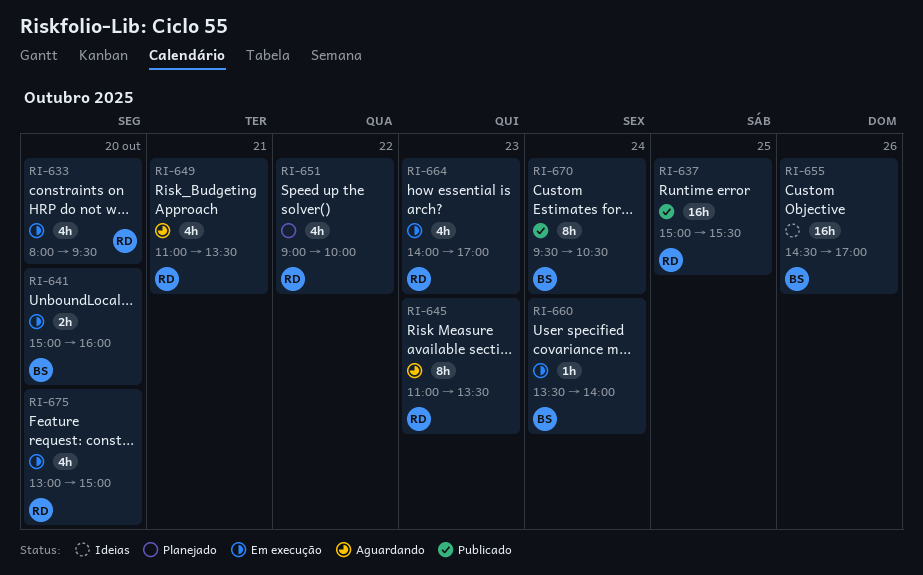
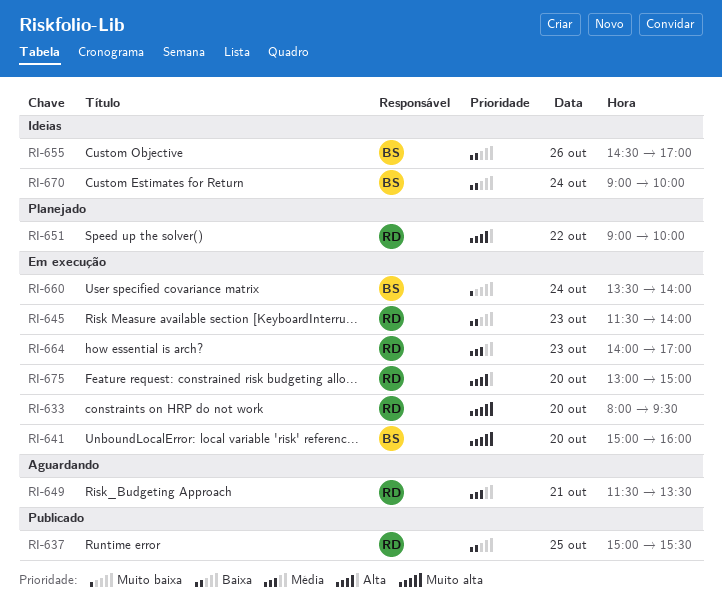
RI-645, status: Aguardando -> Em execução
RI-645, begins: 11:00 -> 11:30
RI-645, ends: 13:30 -> 14:00
RI-649, begins: 11:00 -> 11:30
RI-670, status: Publicado -> Ideias
RI-670, begins: 09:30 -> 09:00
RI-670, ends: 10:30 -> 10:00

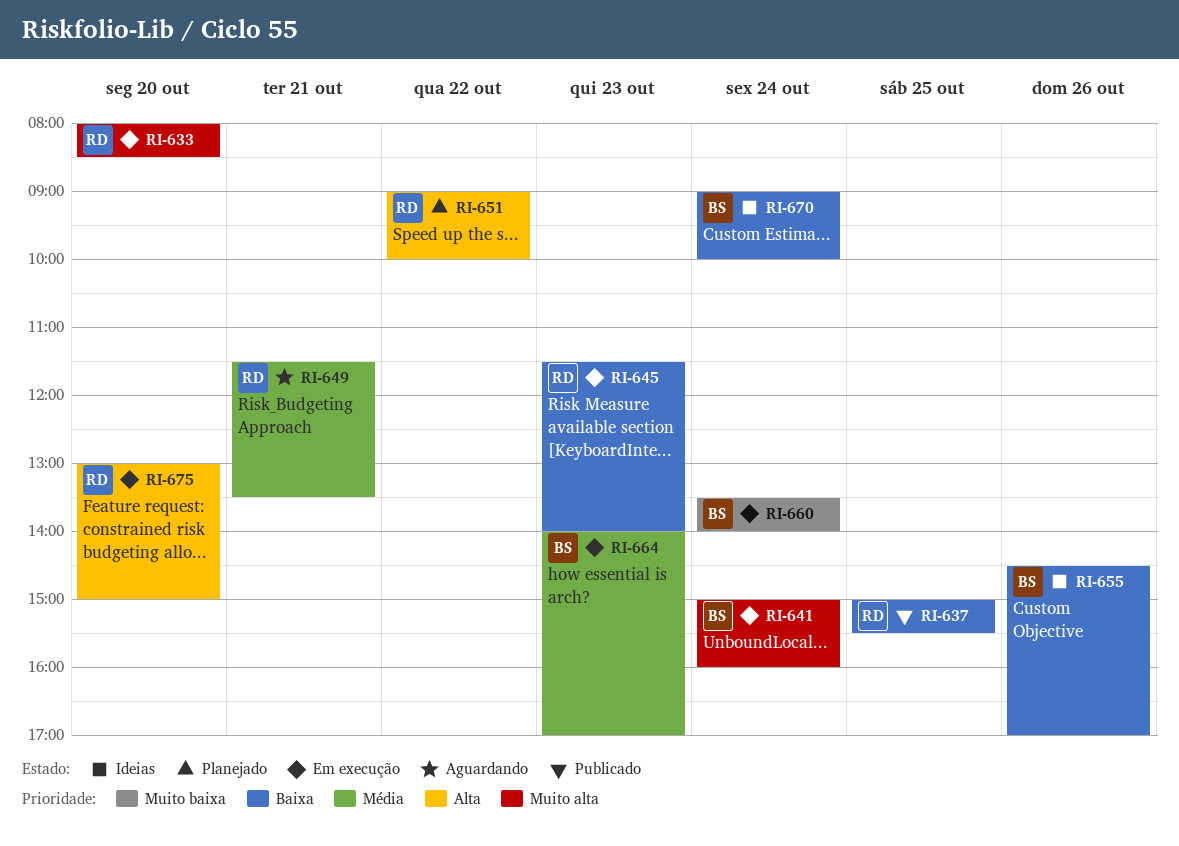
RI-633, ends: 09:30 -> 08:30
RI-641, day: Oct 20 -> Oct 24
RI-664, owner: RD -> BS

